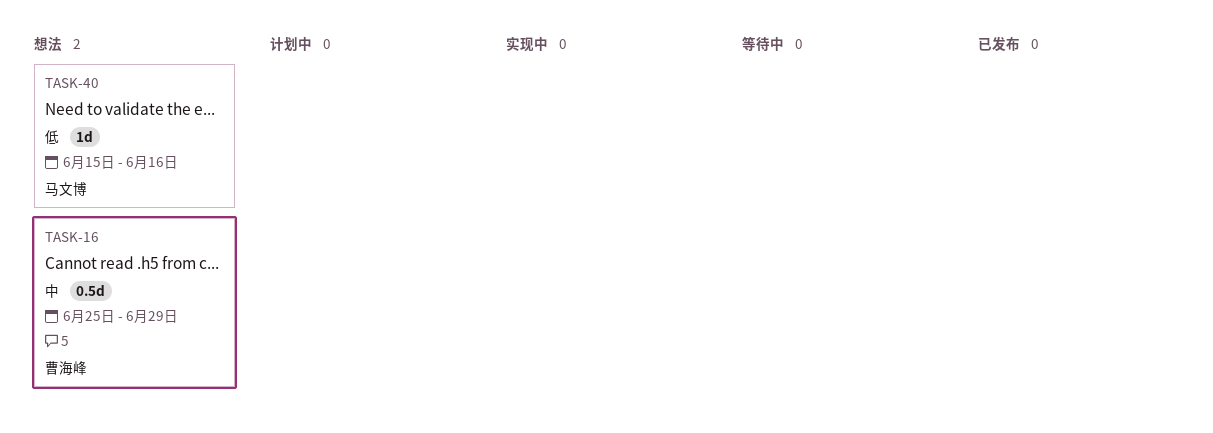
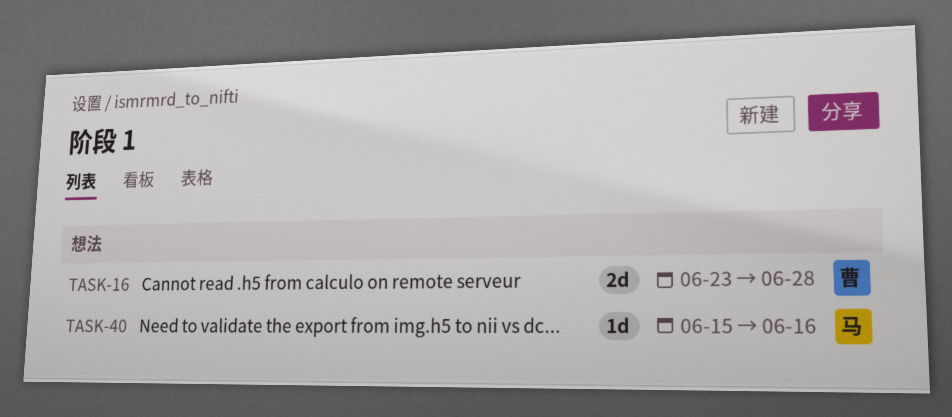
TASK-16, estimate: 0.5d -> 2d
TASK-16, start: Jun 25 -> Jun 23
TASK-16, due: Jun 29 -> Jun 28

